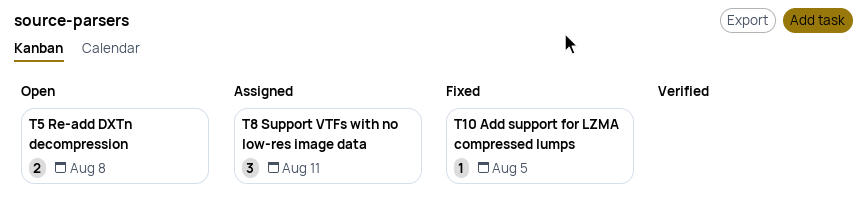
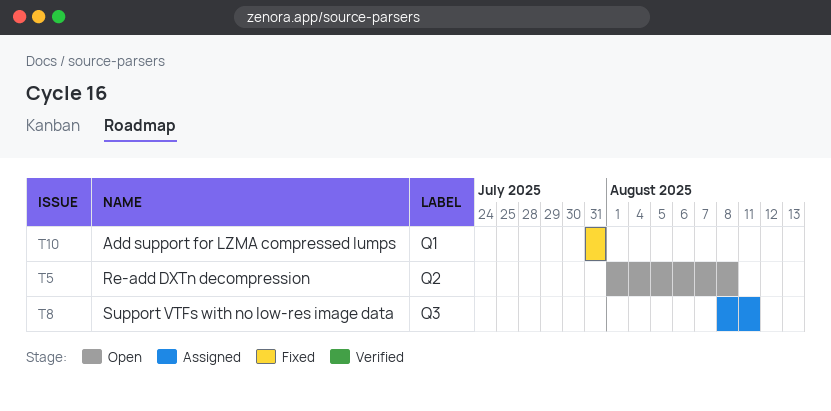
T10, due: Aug 5 -> Jul 31

